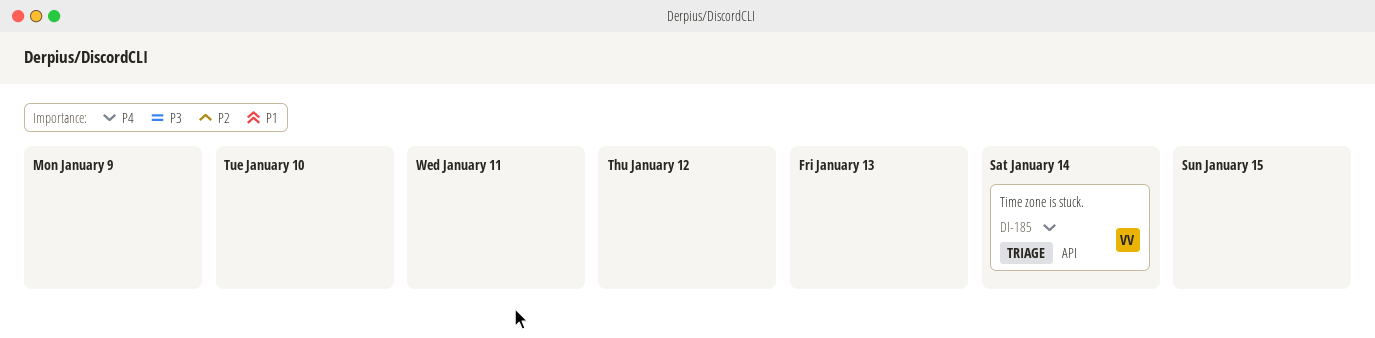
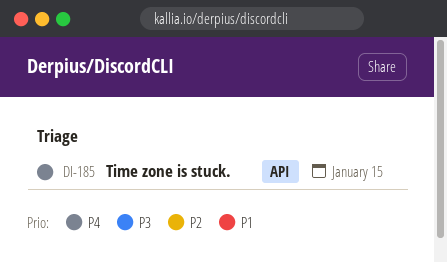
DI-185, due: Jan 14 -> Jan 15

